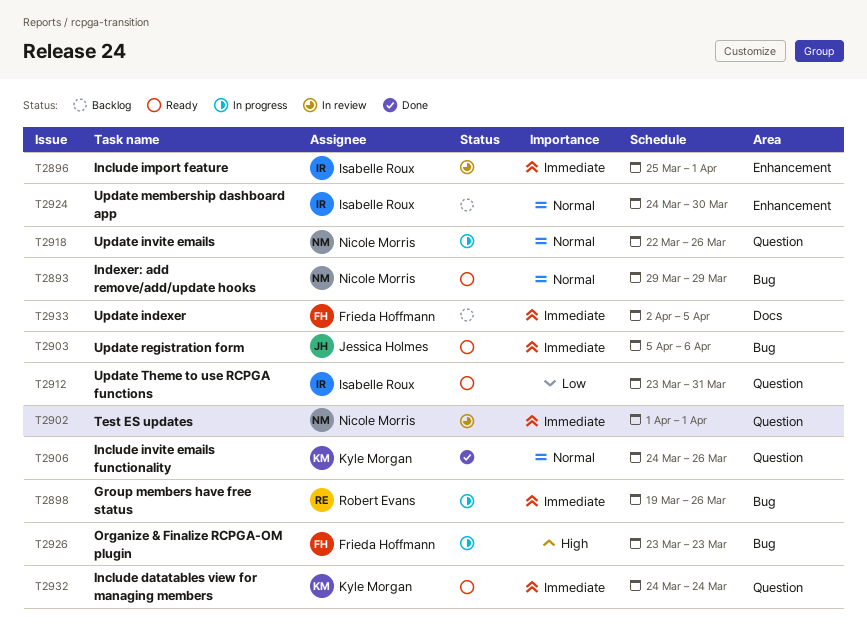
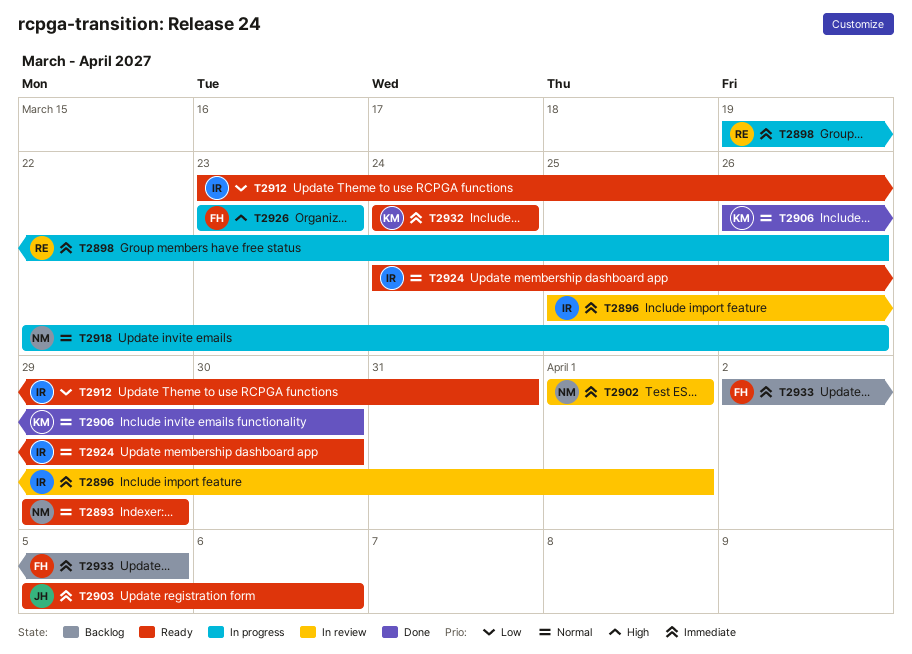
T2906, start: Mar 24 -> Mar 26
T2906, due: Mar 26 -> Mar 30
T2924, status: Backlog -> Ready

